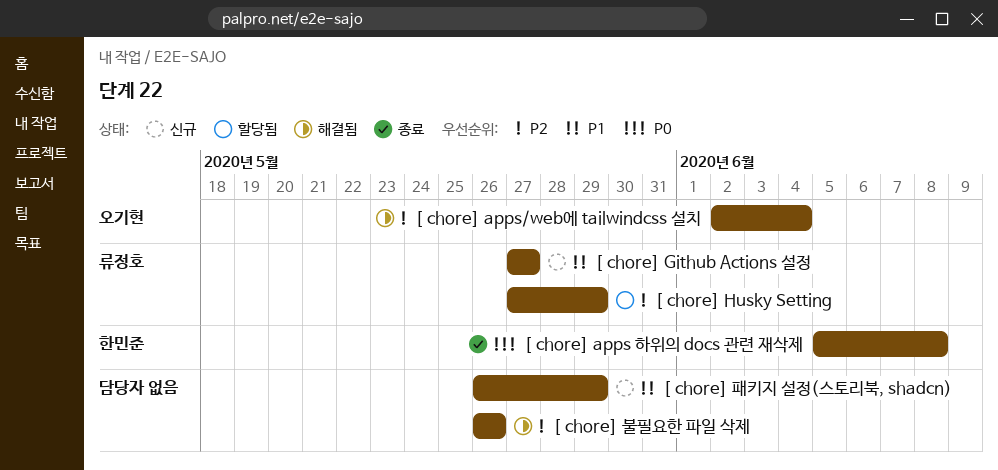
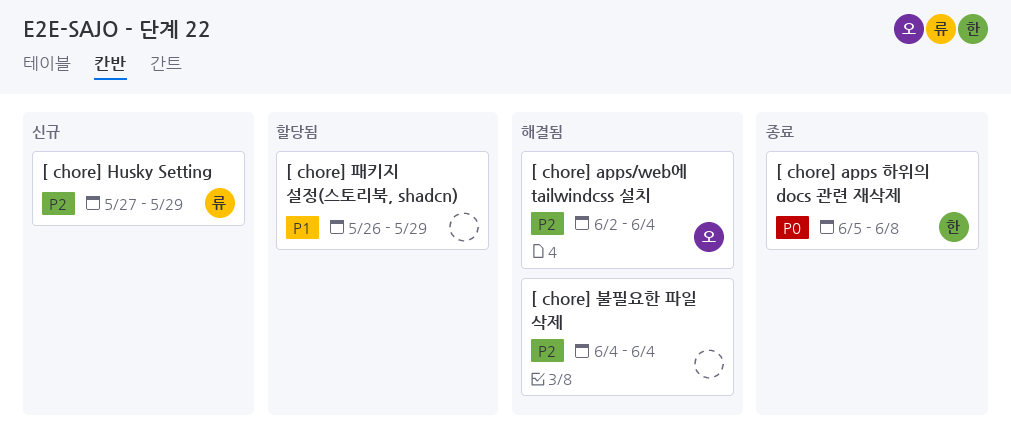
[ chore] Github Actions 설정: present -> none
[ chore] Husky Setting, status: 할당됨 -> 신규
[ chore] 불필요한 파일 삭제, start: May 26 -> Jun 4
[ chore] 불필요한 파일 삭제, due: May 26 -> Jun 4
[ chore] 패키지 설정(스토리북, shadcn), status: 신규 -> 할당됨

